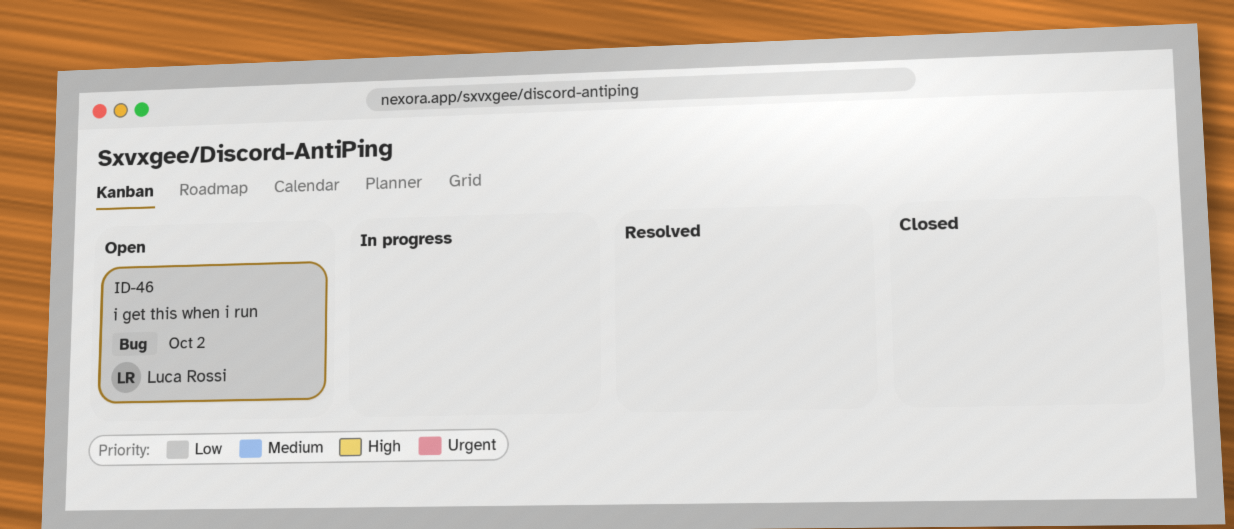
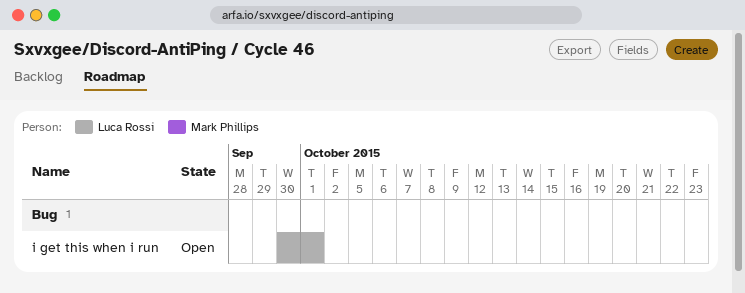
i get this when i run, due: Oct 2 -> Oct 1

